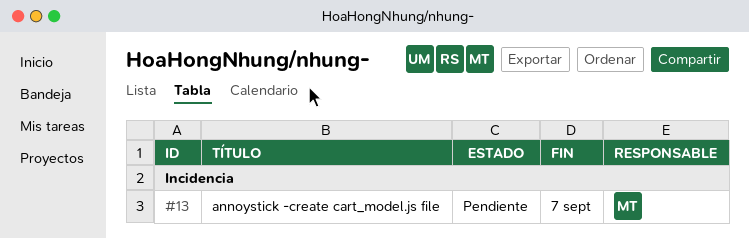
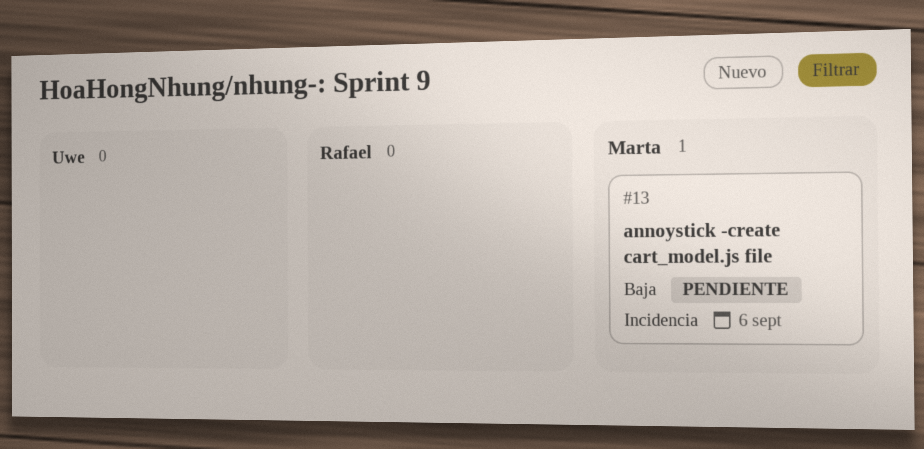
#13, due: Sep 7 -> Sep 6

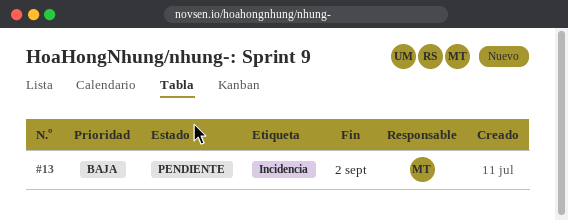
#13, due: Sep 6 -> Sep 2

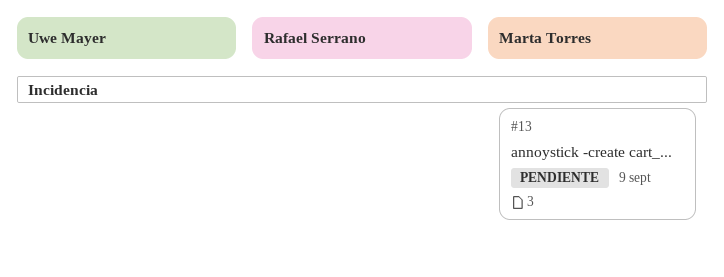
#13, due: Sep 2 -> Sep 9

